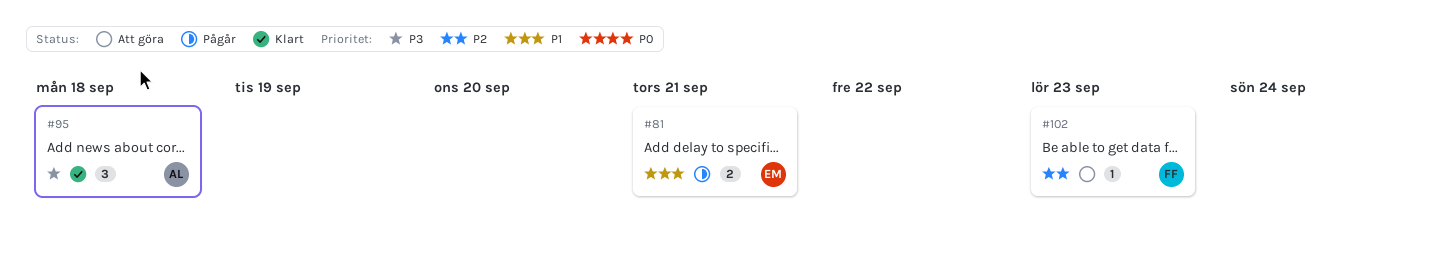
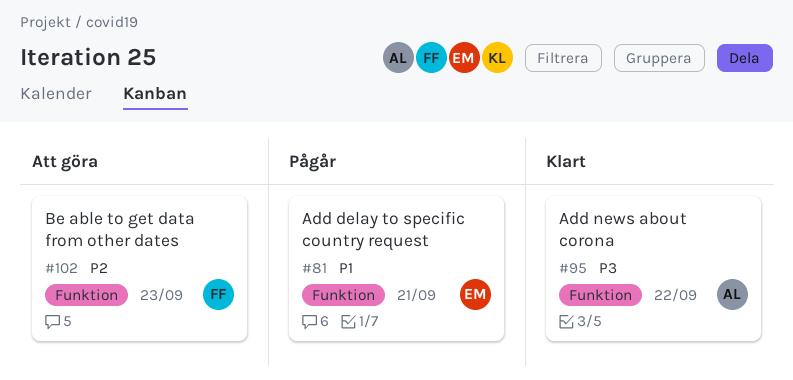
#95, due: Sep 18 -> Sep 22

